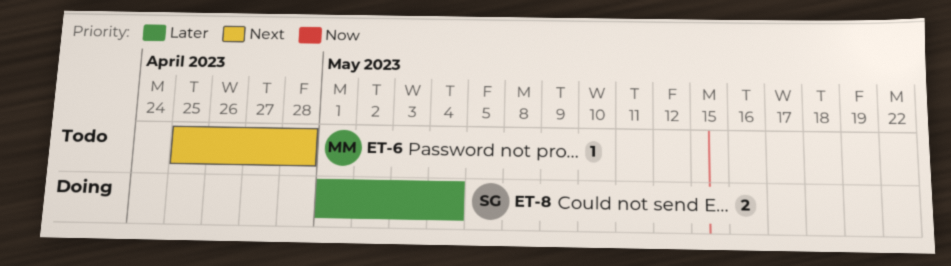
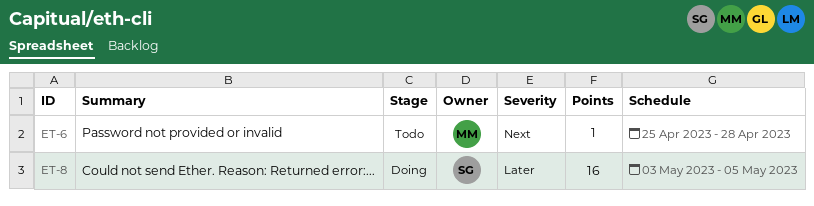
ET-8, estimate: 2 -> 16
ET-8, start: May 1 -> May 3
ET-8, due: May 4 -> May 5

